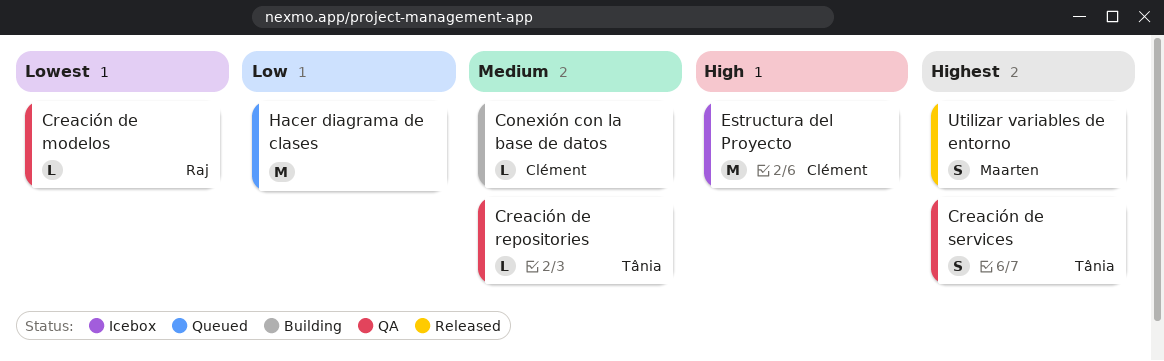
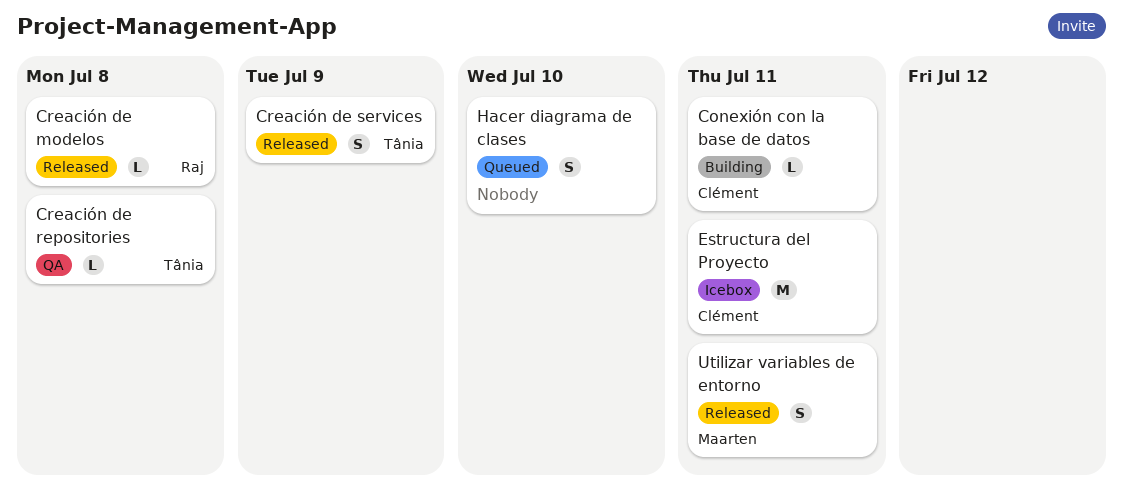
Creación de modelos, status: QA -> Released
Creación de services, status: QA -> Released
Hacer diagrama de clases, estimate: M -> S

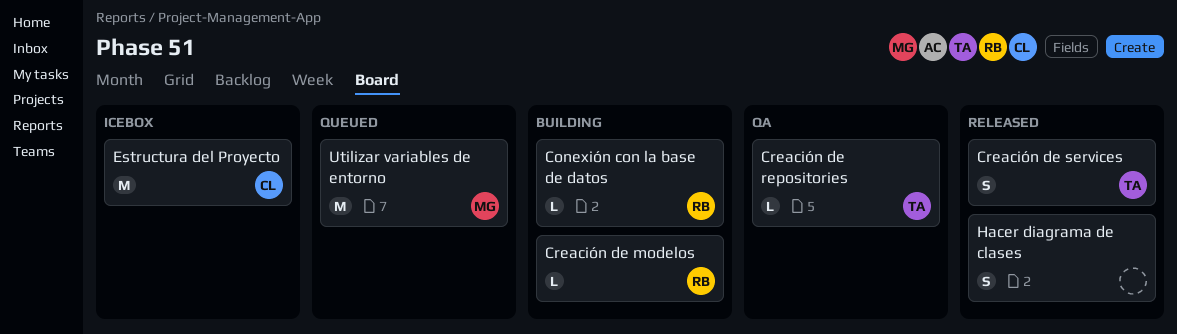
Conexión con la base de datos, owner: Clément -> Raj
Creación de modelos, status: Released -> Building
Hacer diagrama de clases, status: Queued -> Released
Utilizar variables de entorno, status: Released -> Queued
Utilizar variables de entorno, estimate: S -> M

